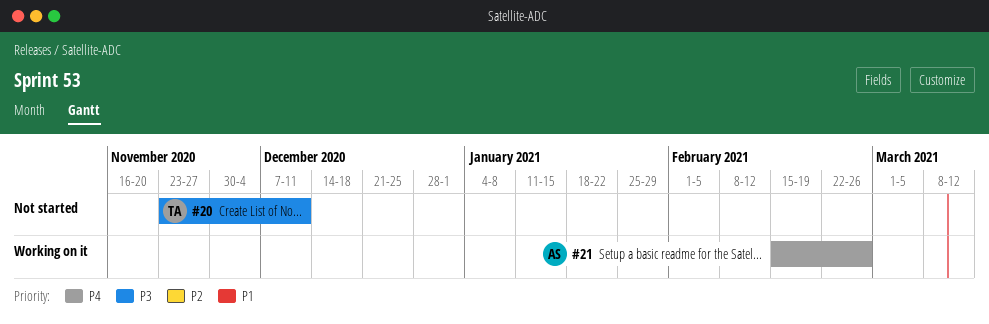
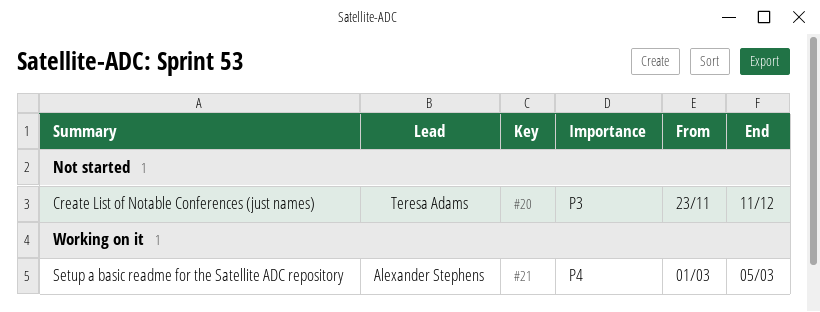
#21, start: Feb 15 -> Mar 1
#21, due: Feb 26 -> Mar 5

